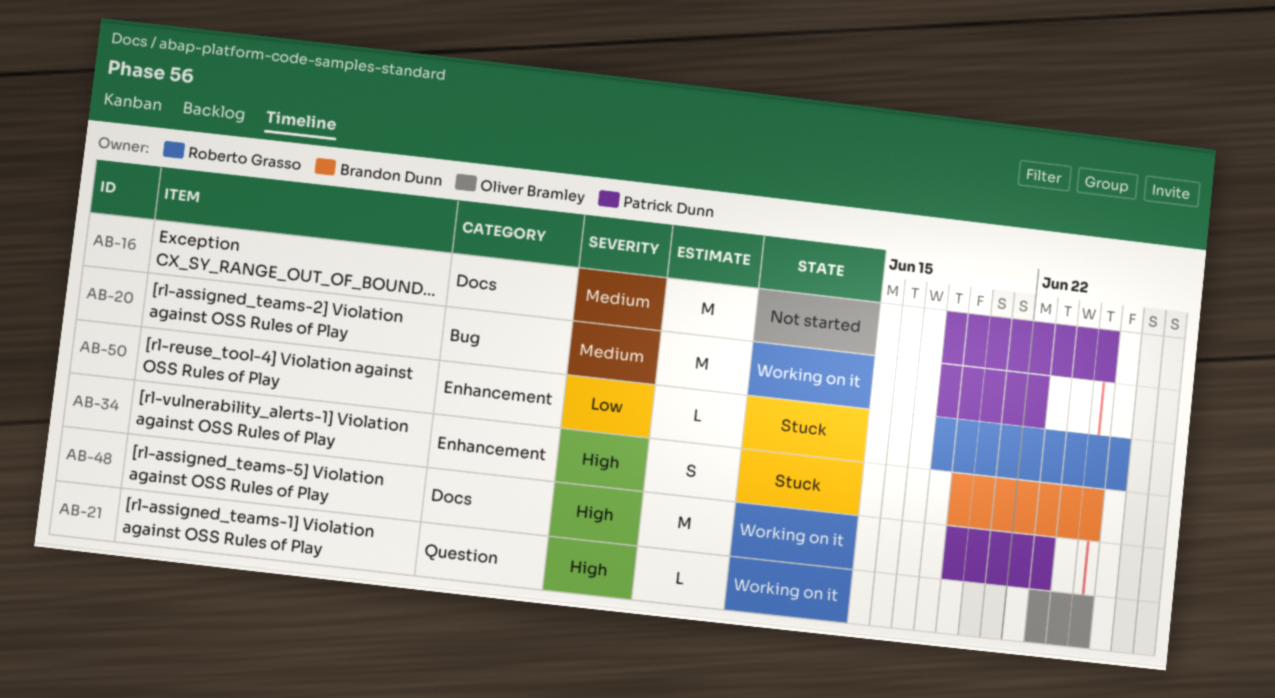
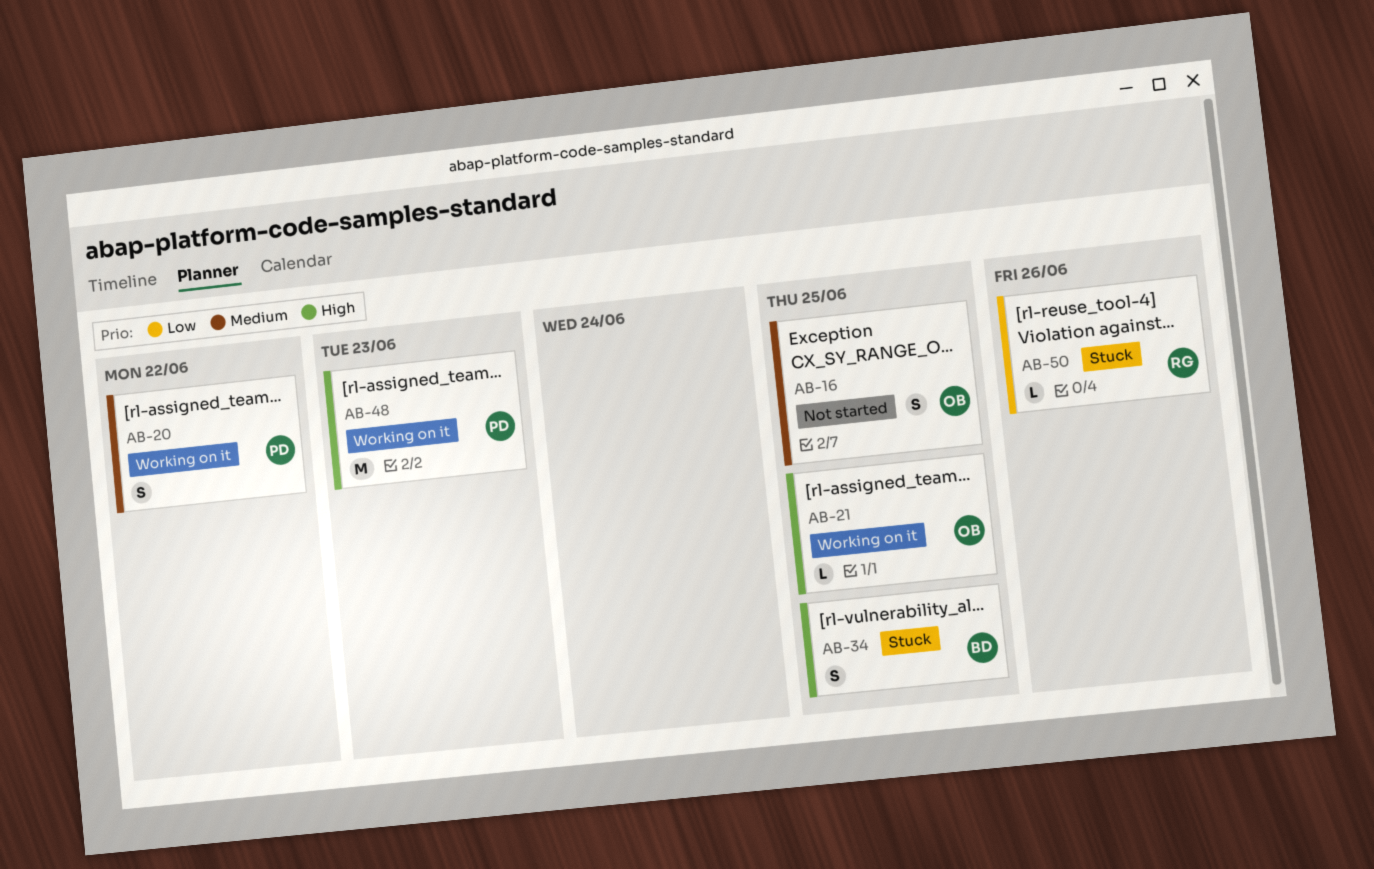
AB-16, owner: Patrick Dunn -> Oliver Bramley
AB-16, estimate: M -> S
AB-20, estimate: M -> S

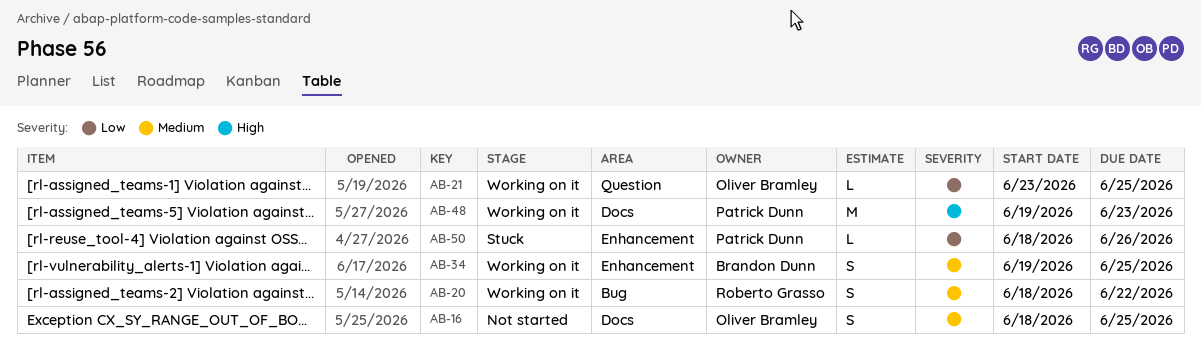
AB-20, owner: Patrick Dunn -> Roberto Grasso
AB-21, priority: High -> Low
AB-34, status: Stuck -> Working on it
AB-34, priority: High -> Medium
AB-50, owner: Roberto Grasso -> Patrick Dunn

